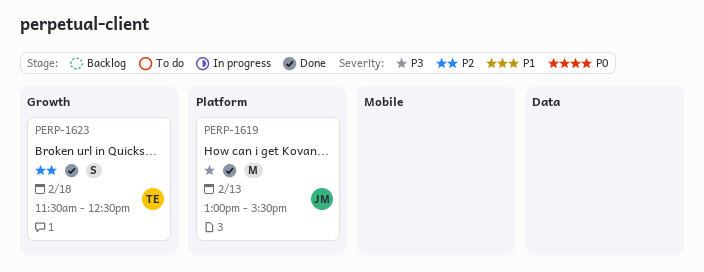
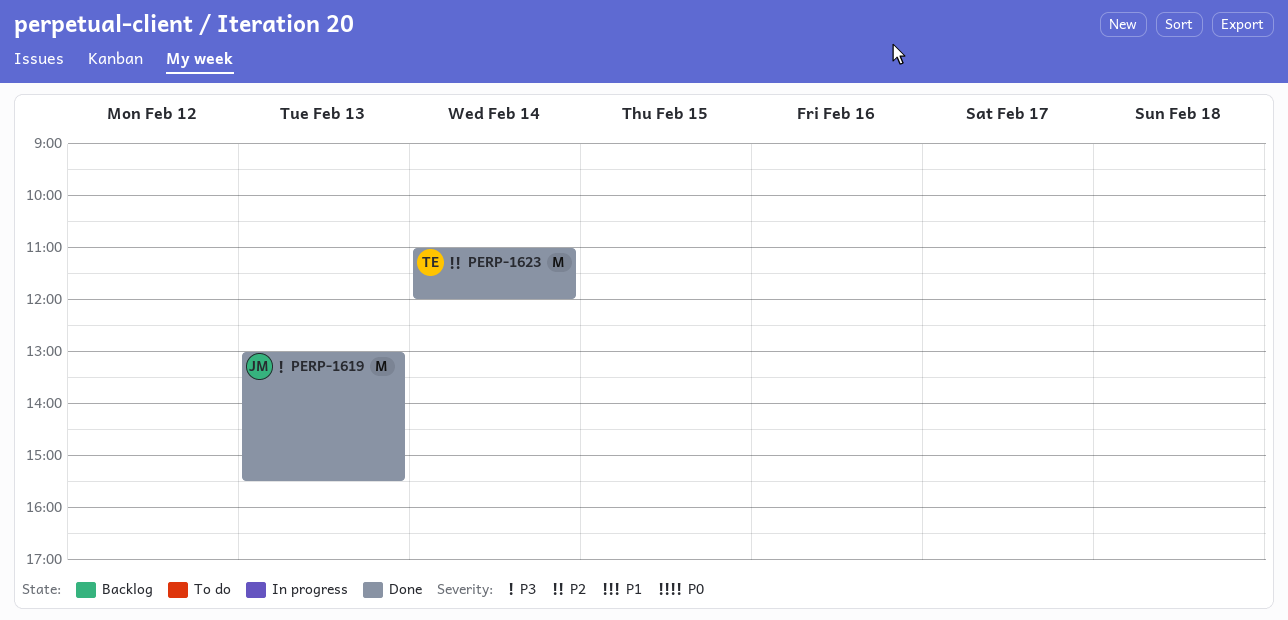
PERP-1623, estimate: S -> M
PERP-1623, day: Feb 18 -> Feb 14
PERP-1623, begins: 11:30 -> 11:00
PERP-1623, ends: 12:30 -> 12:00

